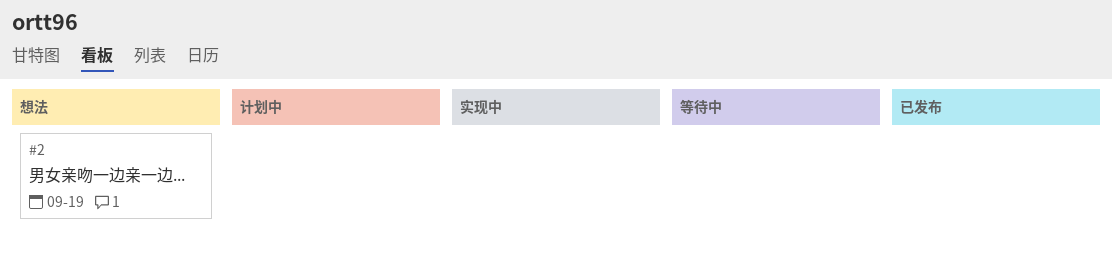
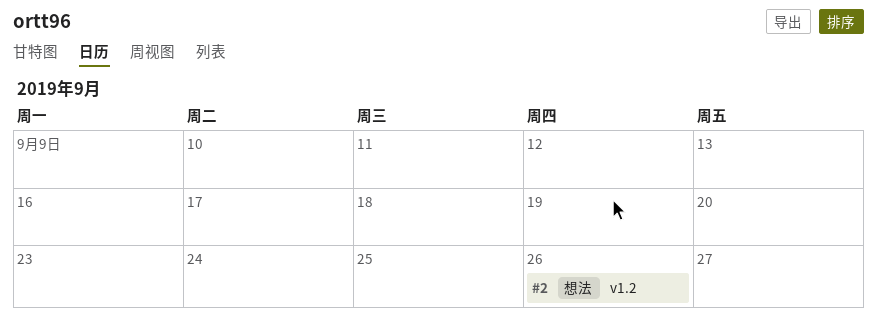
#2, due: Sep 19 -> Sep 26

